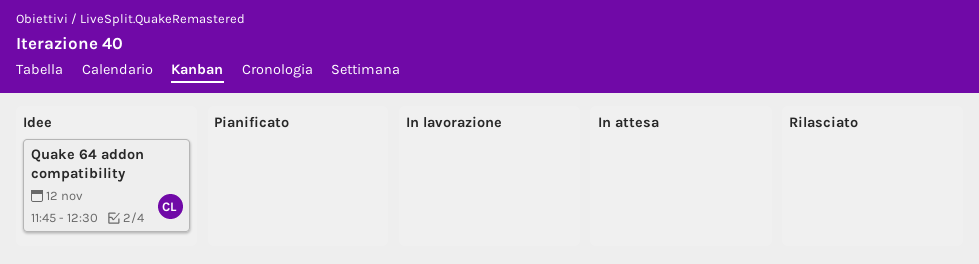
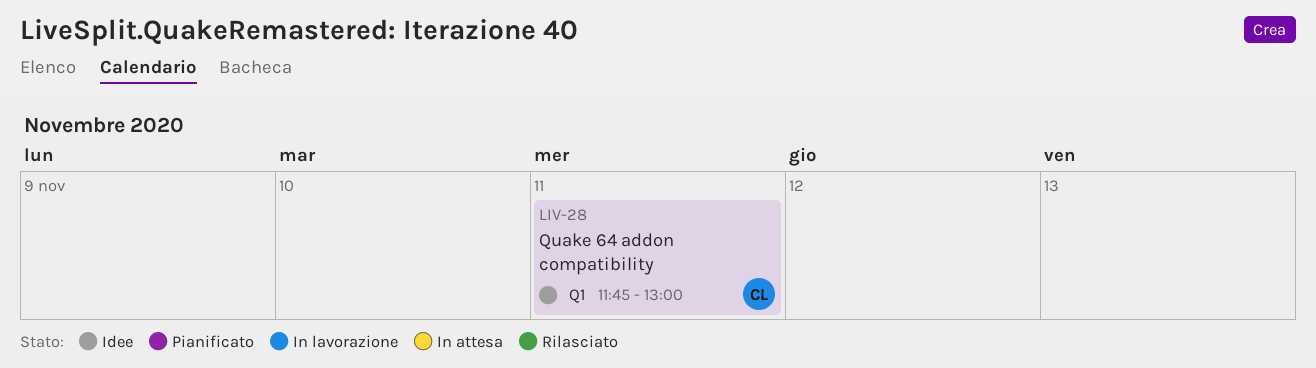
Quake 64 addon compatibility, day: Nov 12 -> Nov 11
Quake 64 addon compatibility, ends: 12:30 -> 13:00

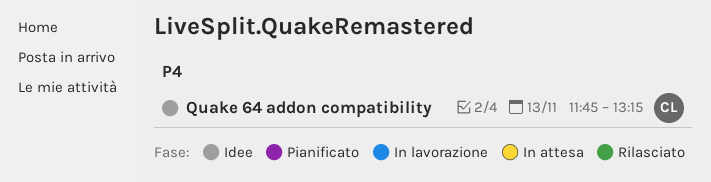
Quake 64 addon compatibility, day: Nov 11 -> Nov 13
Quake 64 addon compatibility, ends: 13:00 -> 13:15

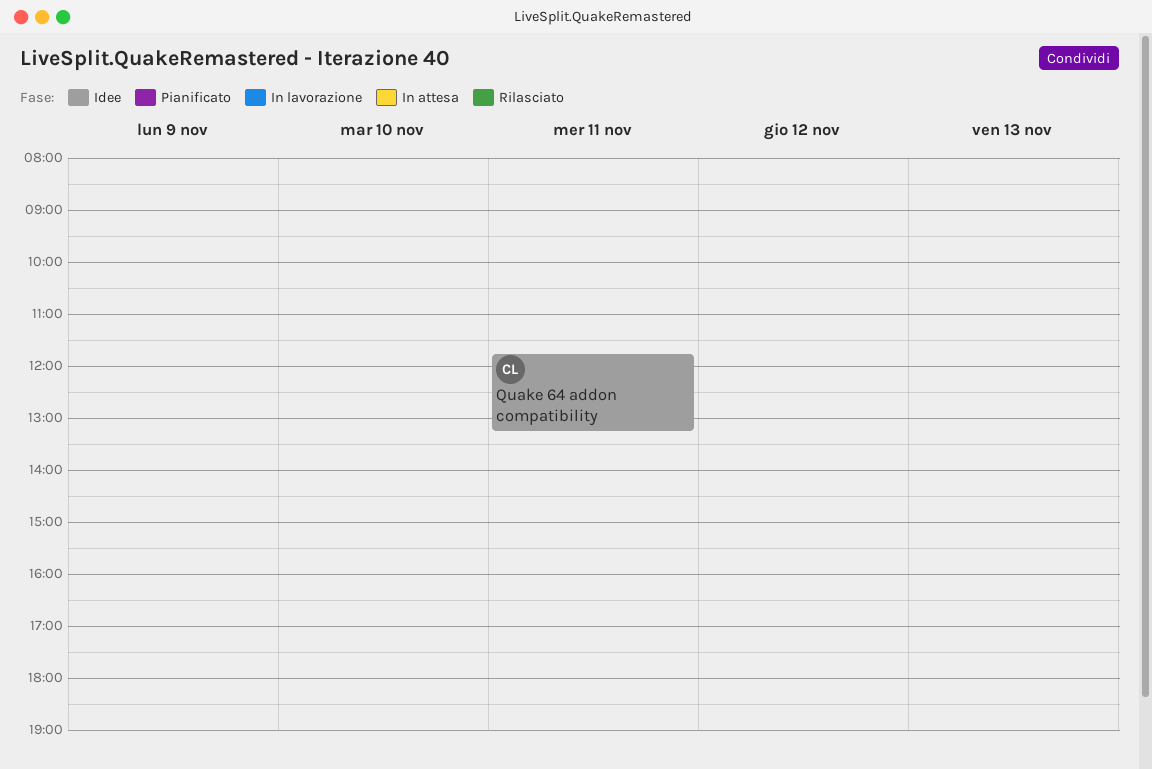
Quake 64 addon compatibility, day: Nov 13 -> Nov 11

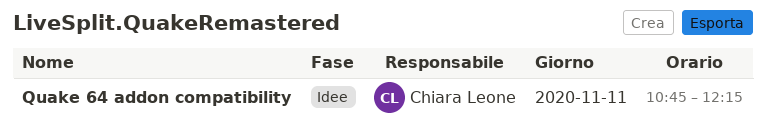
Quake 64 addon compatibility, begins: 11:45 -> 10:45
Quake 64 addon compatibility, ends: 13:15 -> 12:15

